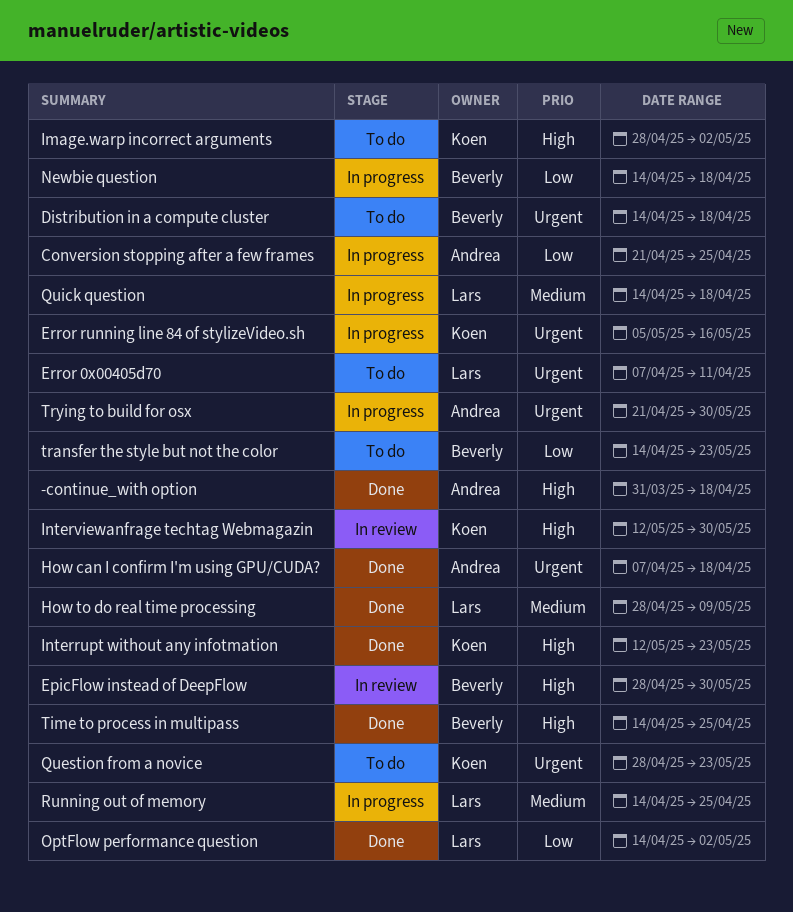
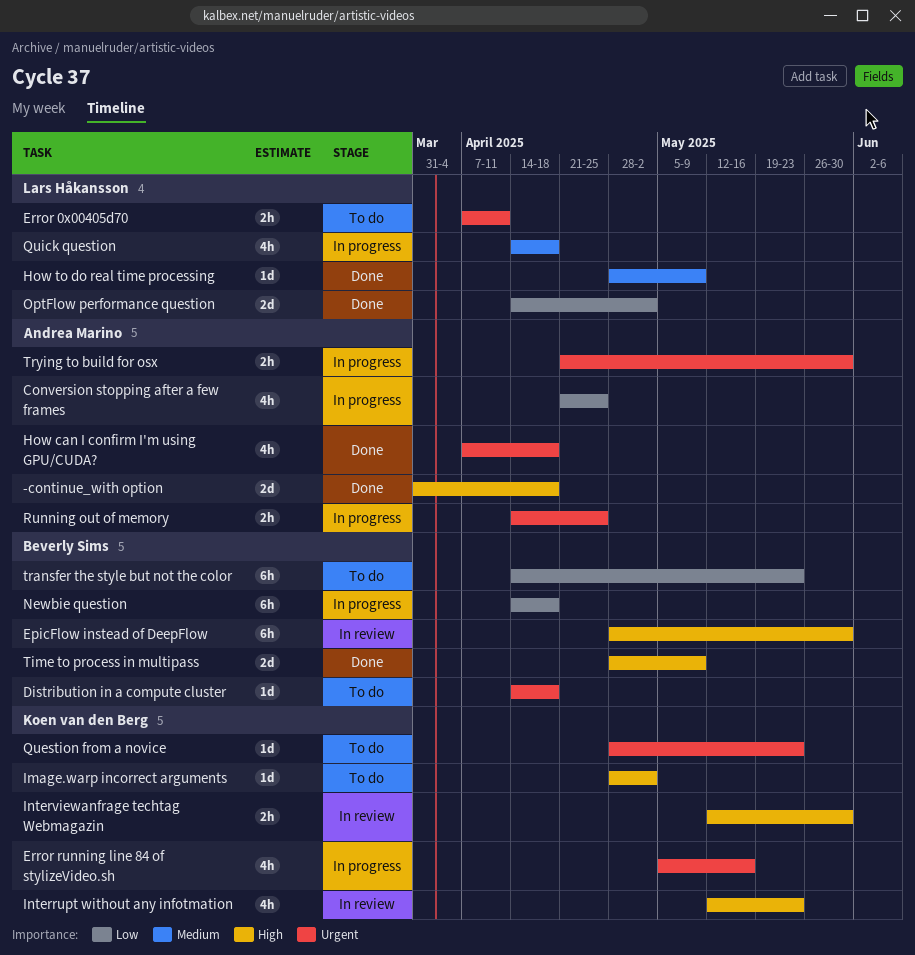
Interrupt without any infotmation, status: Done -> In review
Running out of memory, owner: Lars Håkansson -> Andrea Marino
Running out of memory, priority: Medium -> Urgent
Time to process in multipass, start: Apr 14 -> Apr 28
Time to process in multipass, due: Apr 25 -> May 9

